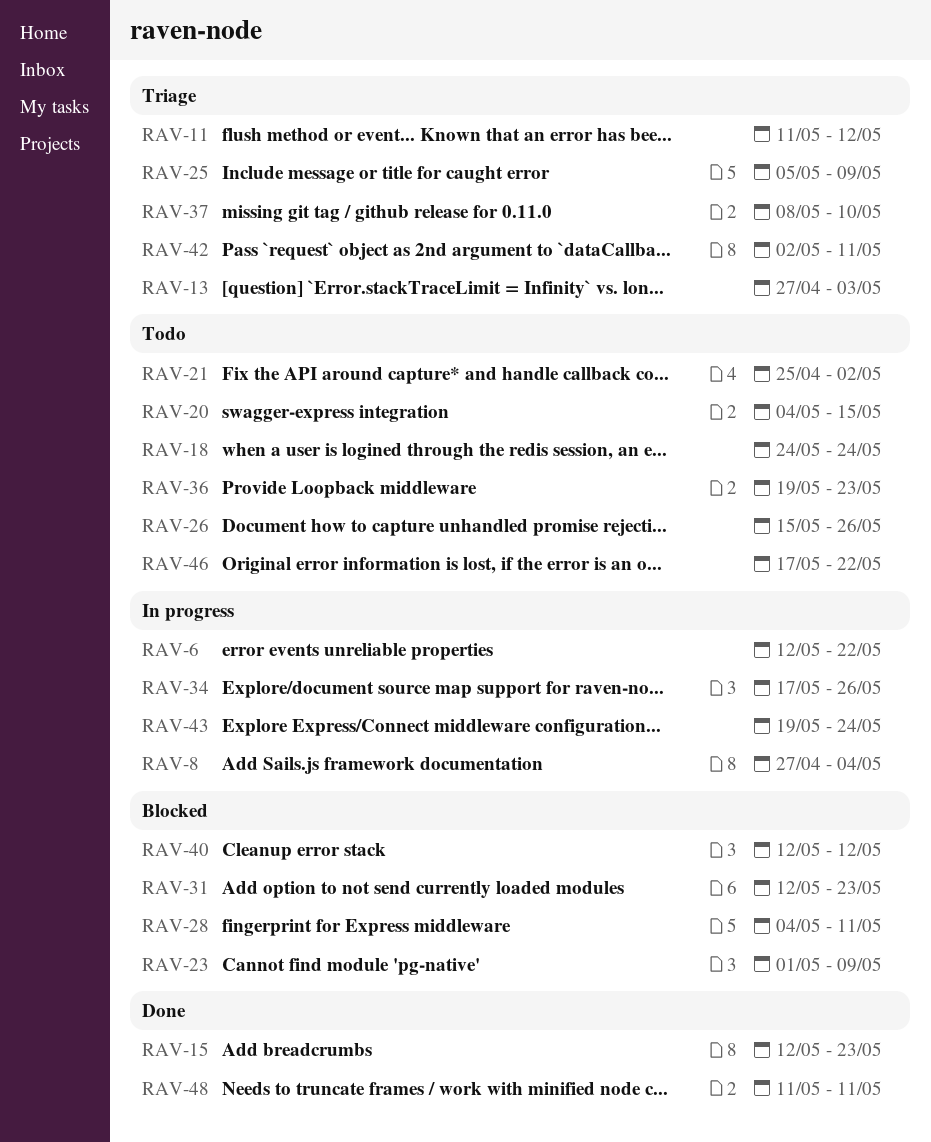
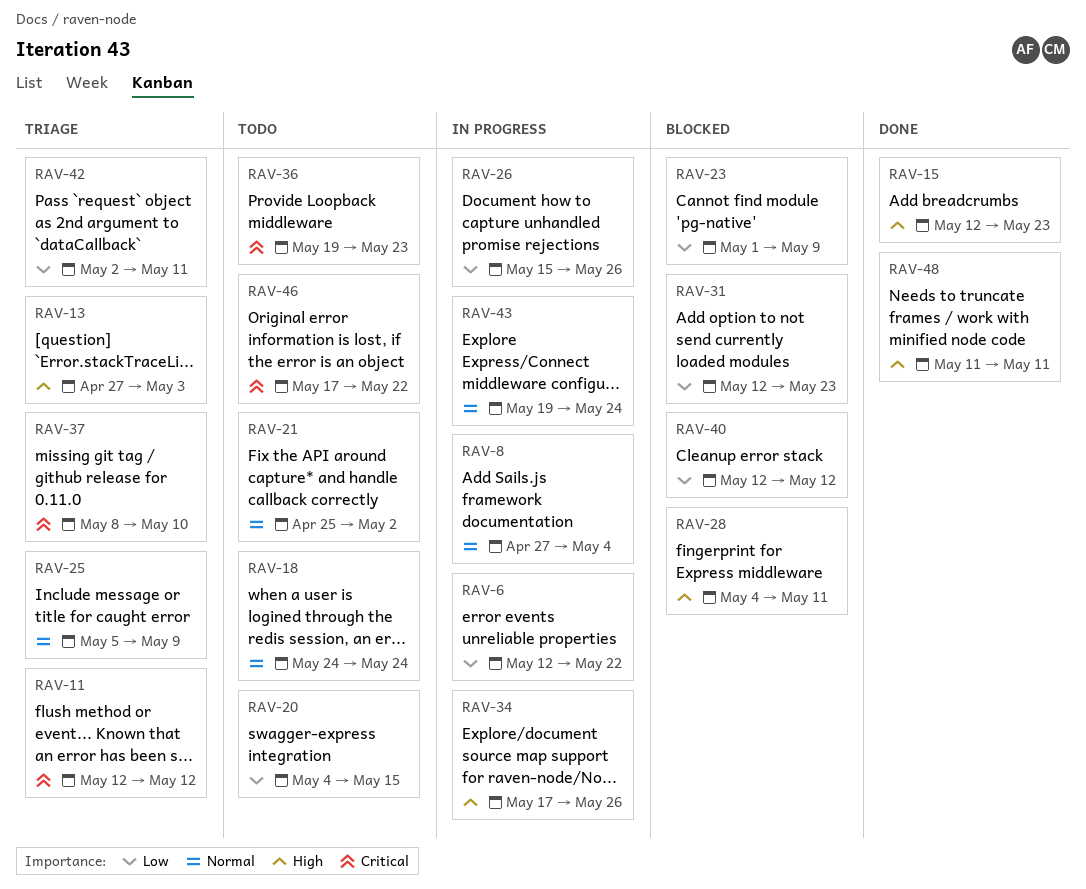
RAV-11, start: May 11 -> May 12
RAV-26, status: Todo -> In progress

